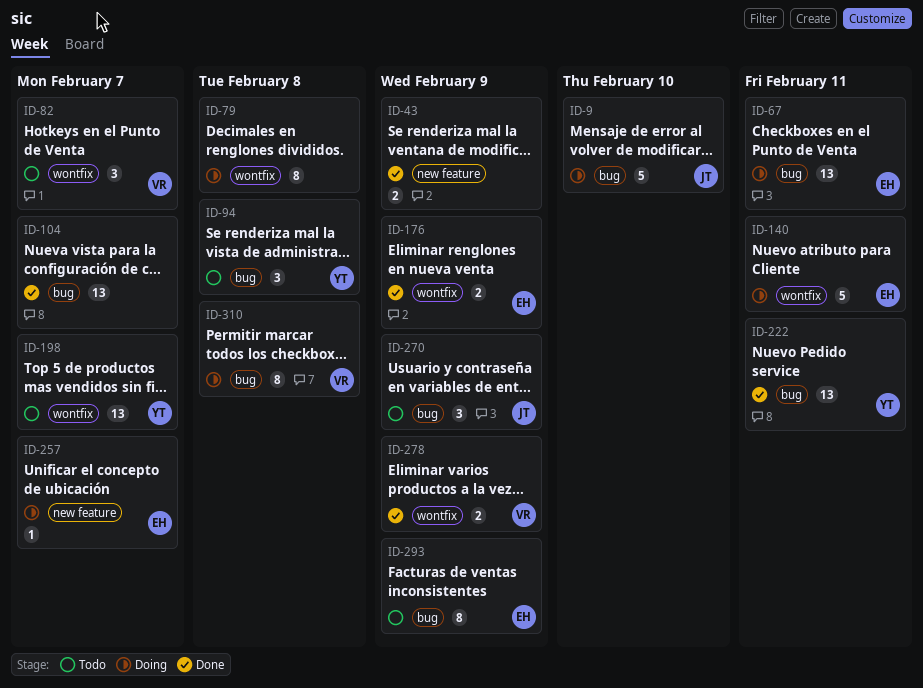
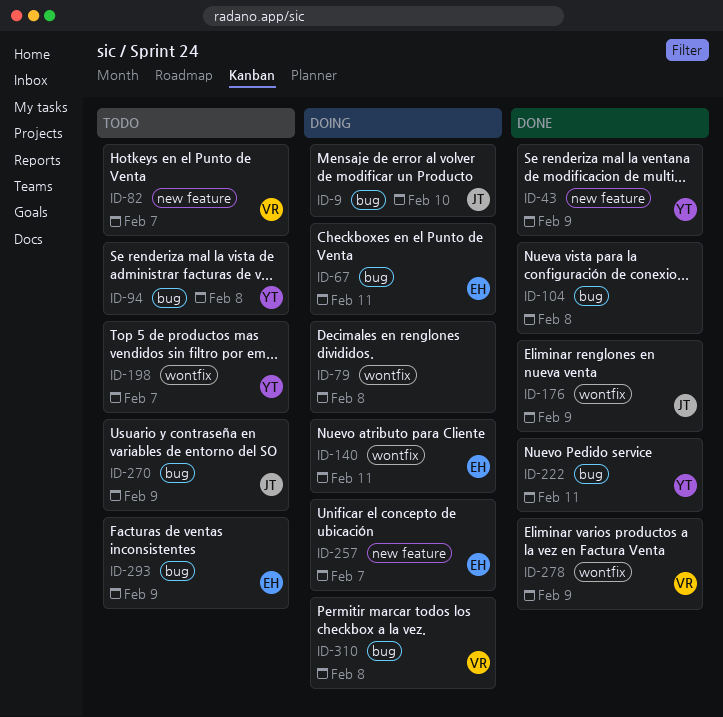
ID-43, owner: none -> YT
ID-82, label: wontfix -> new feature
ID-104, due: Feb 7 -> Feb 8
ID-176, owner: EH -> JT

